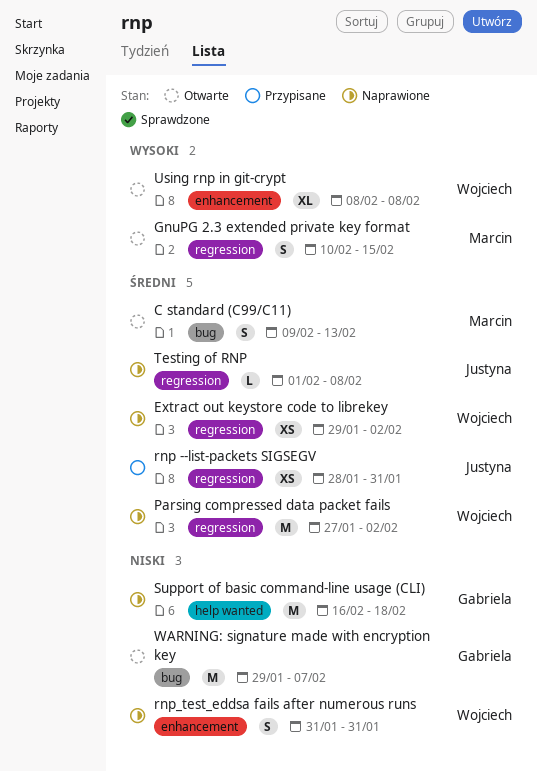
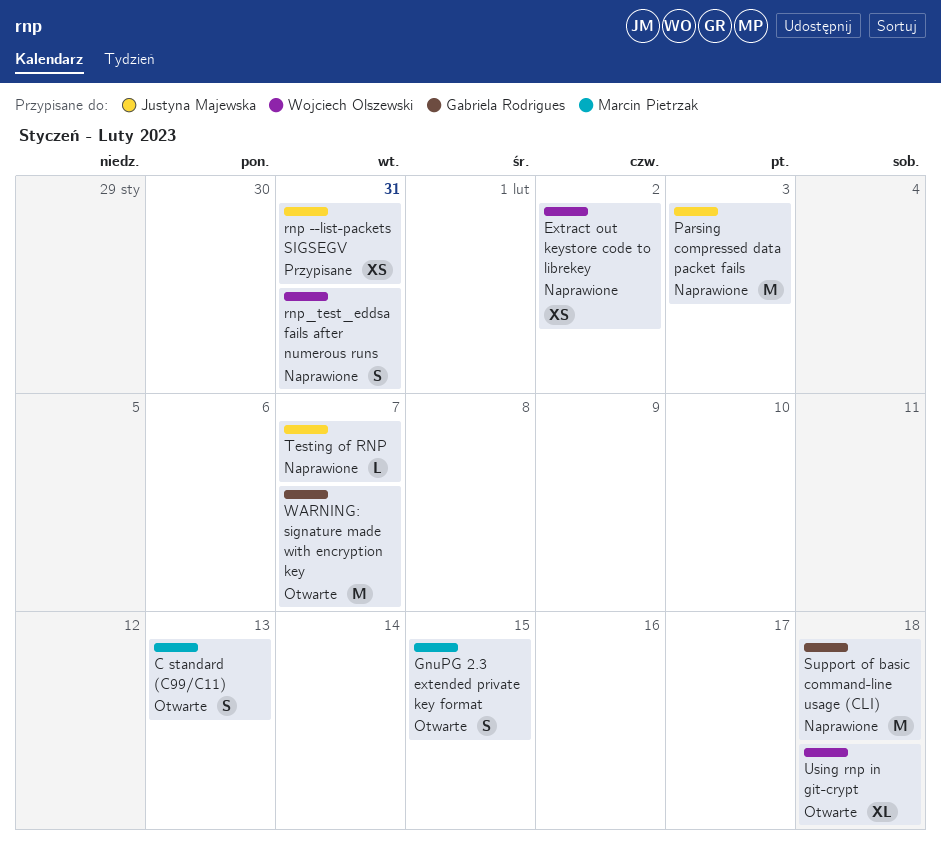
Parsing compressed data packet fails, owner: Wojciech Olszewski -> Justyna Majewska
Parsing compressed data packet fails, due: Feb 2 -> Feb 3
Testing of RNP, due: Feb 8 -> Feb 7
Using rnp in git-crypt, due: Feb 8 -> Feb 18

